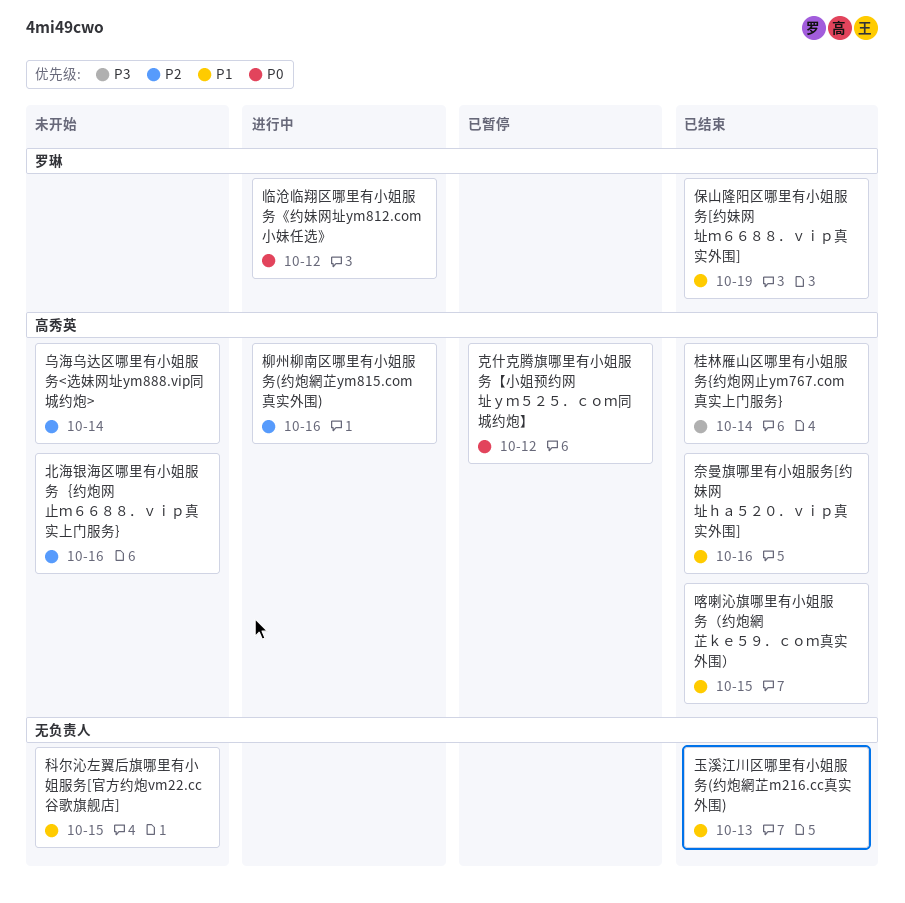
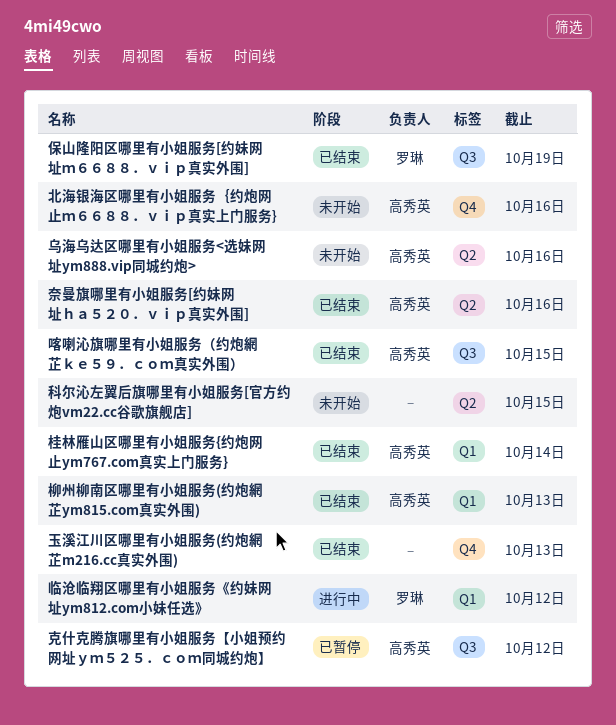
乌海乌达区哪里有小姐服务<选妹网址ym888.vip同城约炮>, due: Oct 14 -> Oct 16
柳州柳南区哪里有小姐服务(约炮網芷ym815.com真实外围), status: 进行中 -> 已结束
柳州柳南区哪里有小姐服务(约炮網芷ym815.com真实外围), due: Oct 16 -> Oct 13

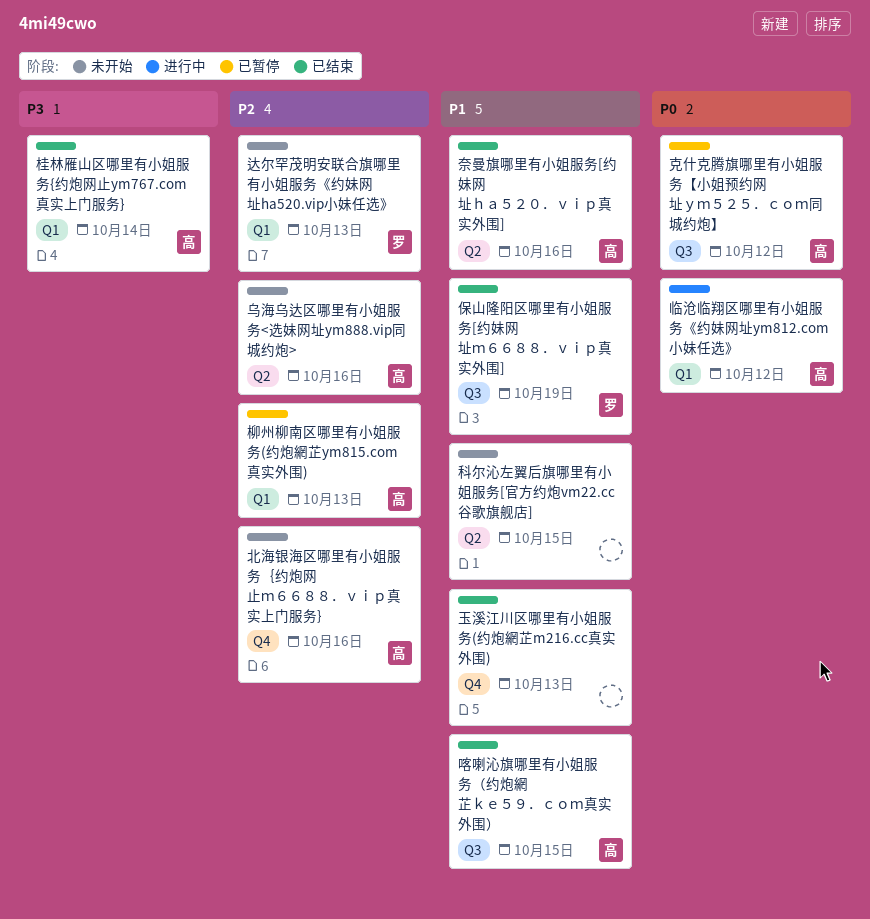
临沧临翔区哪里有小姐服务《约妹网址ym812.com小妹任选》, owner: 罗琳 -> 高秀英
柳州柳南区哪里有小姐服务(约炮網芷ym815.com真实外围), status: 已结束 -> 已暂停
达尔罕茂明安联合旗哪里有小姐服务《约妹网址ha520.vip小妹任选》: none -> present

